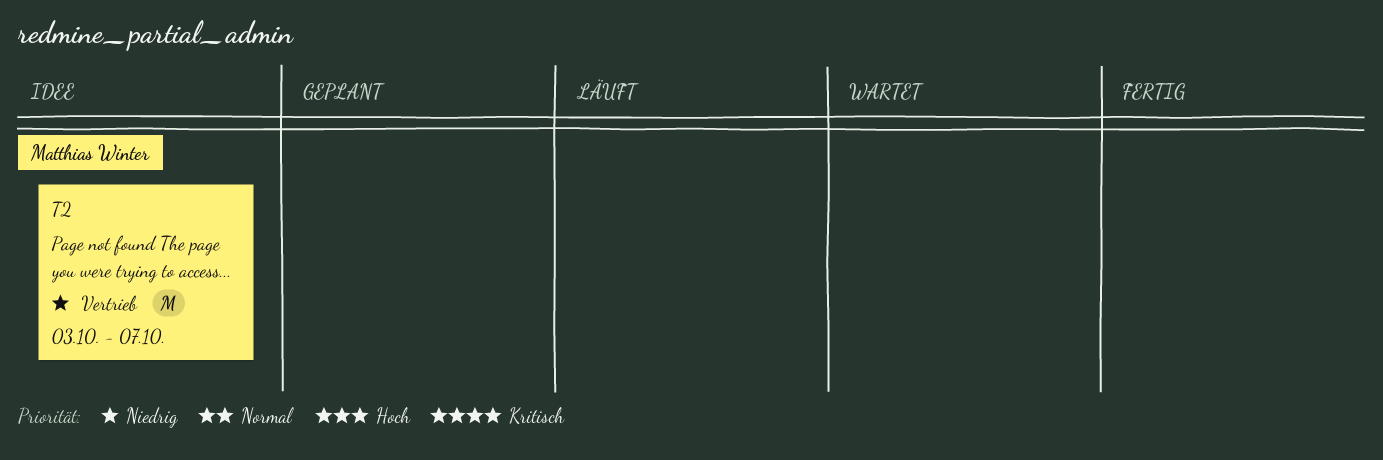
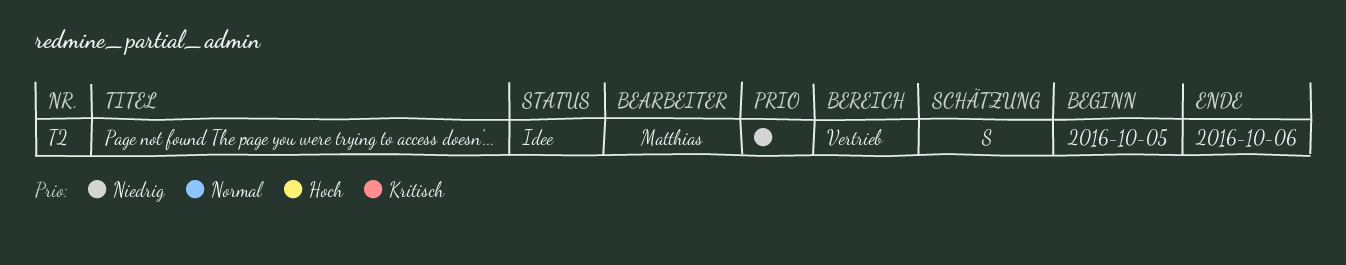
T2, estimate: M -> S
T2, start: Oct 3 -> Oct 5
T2, due: Oct 7 -> Oct 6

